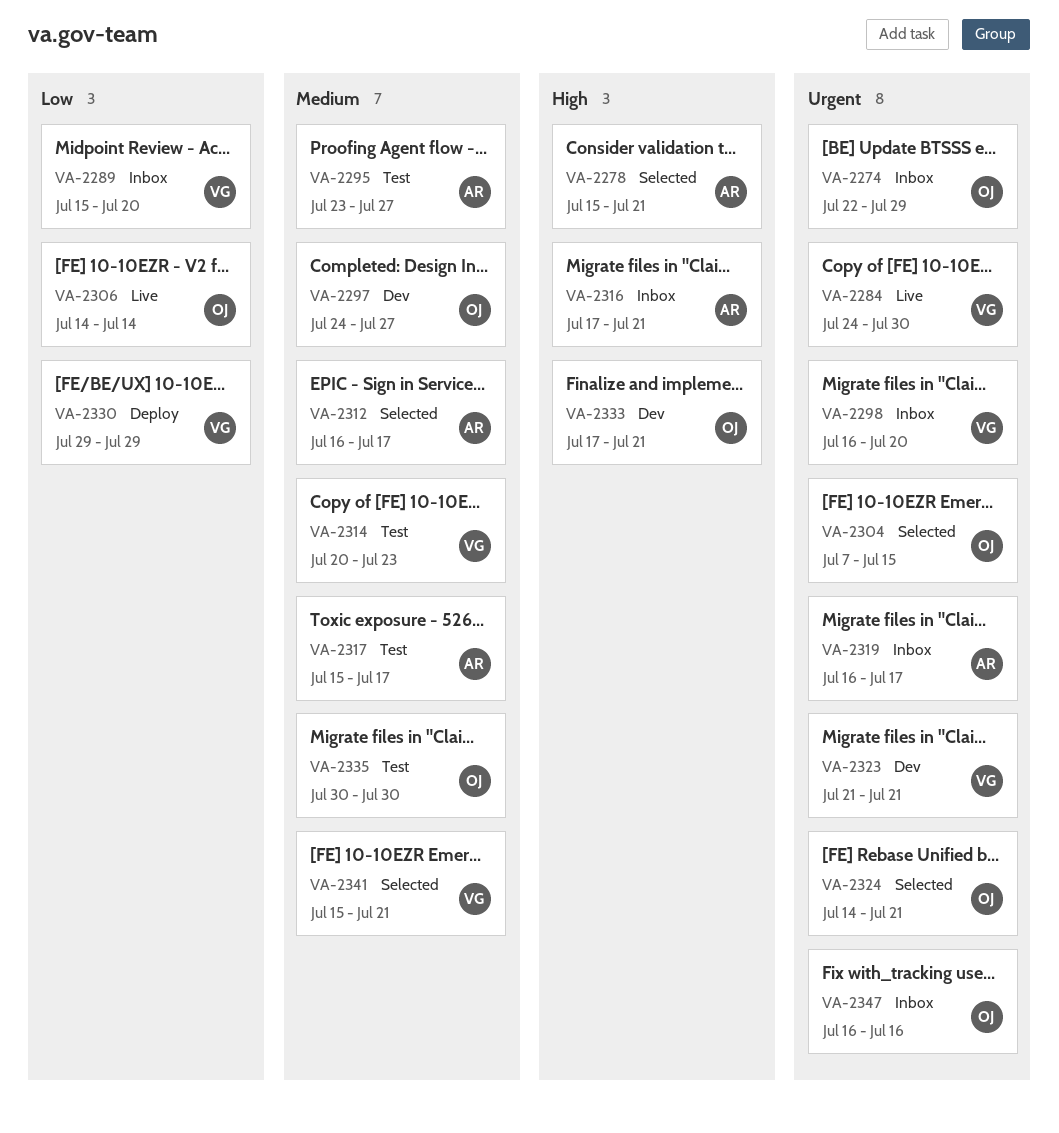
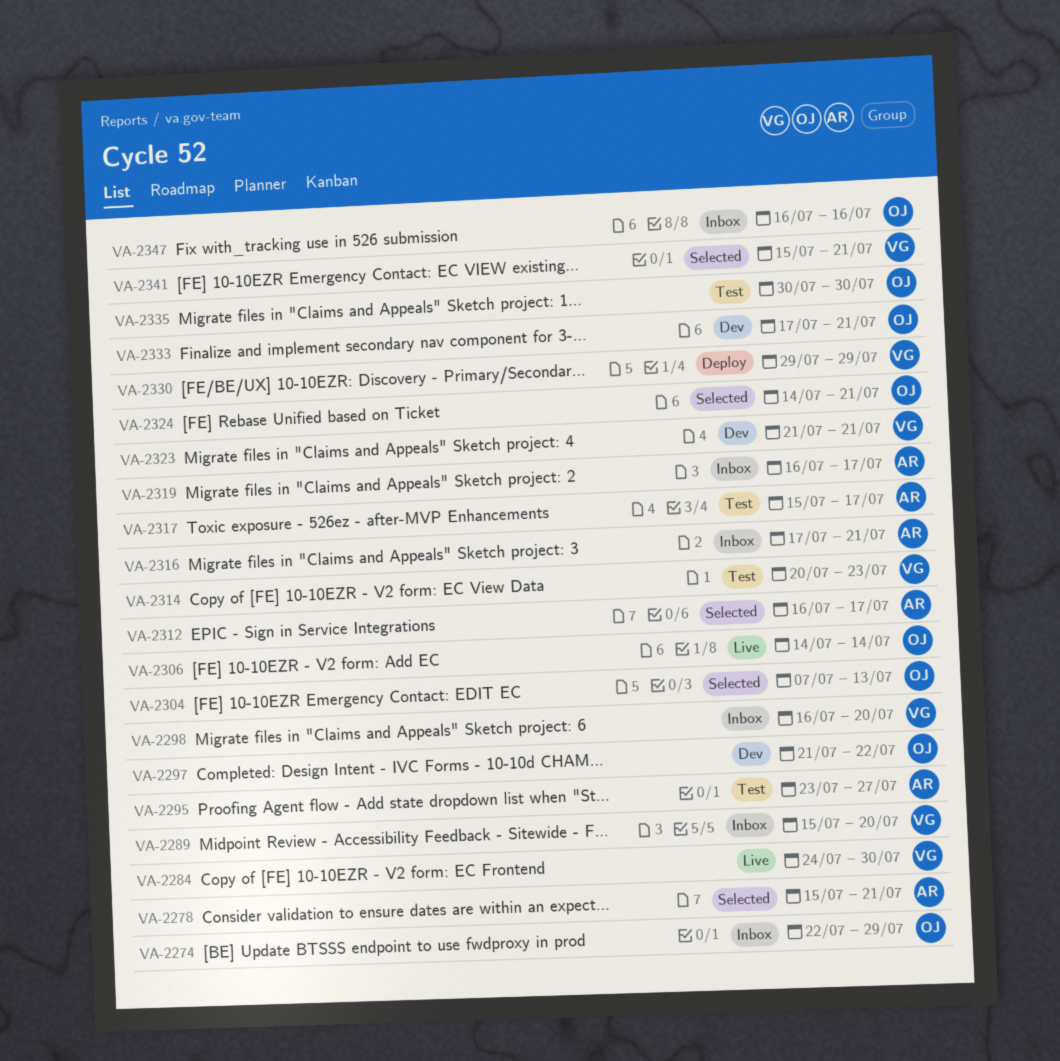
VA-2297, start: Jul 24 -> Jul 21
VA-2297, due: Jul 27 -> Jul 22
VA-2304, due: Jul 15 -> Jul 13

